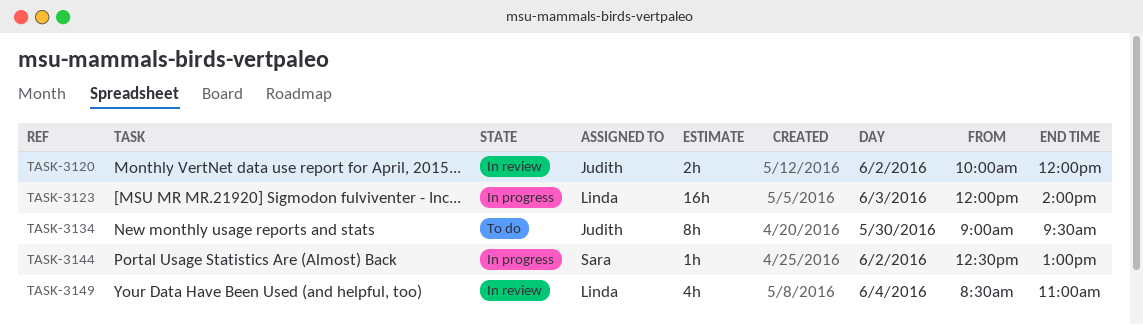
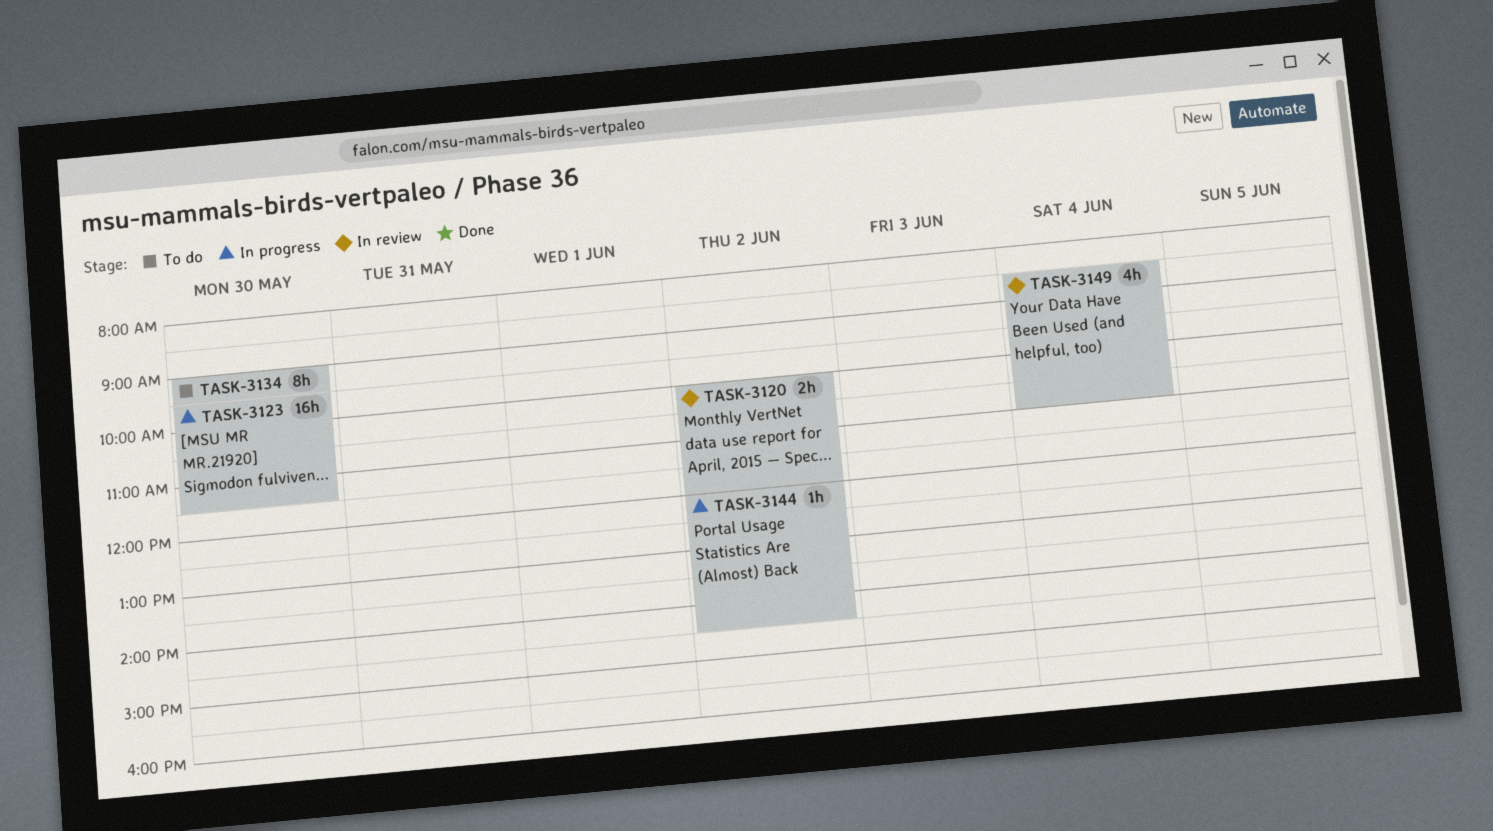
TASK-3123, day: Jun 3 -> May 30
TASK-3123, begins: 12:00 -> 09:30
TASK-3123, ends: 14:00 -> 11:30
TASK-3144, begins: 12:30 -> 12:00
TASK-3144, ends: 13:00 -> 14:30

